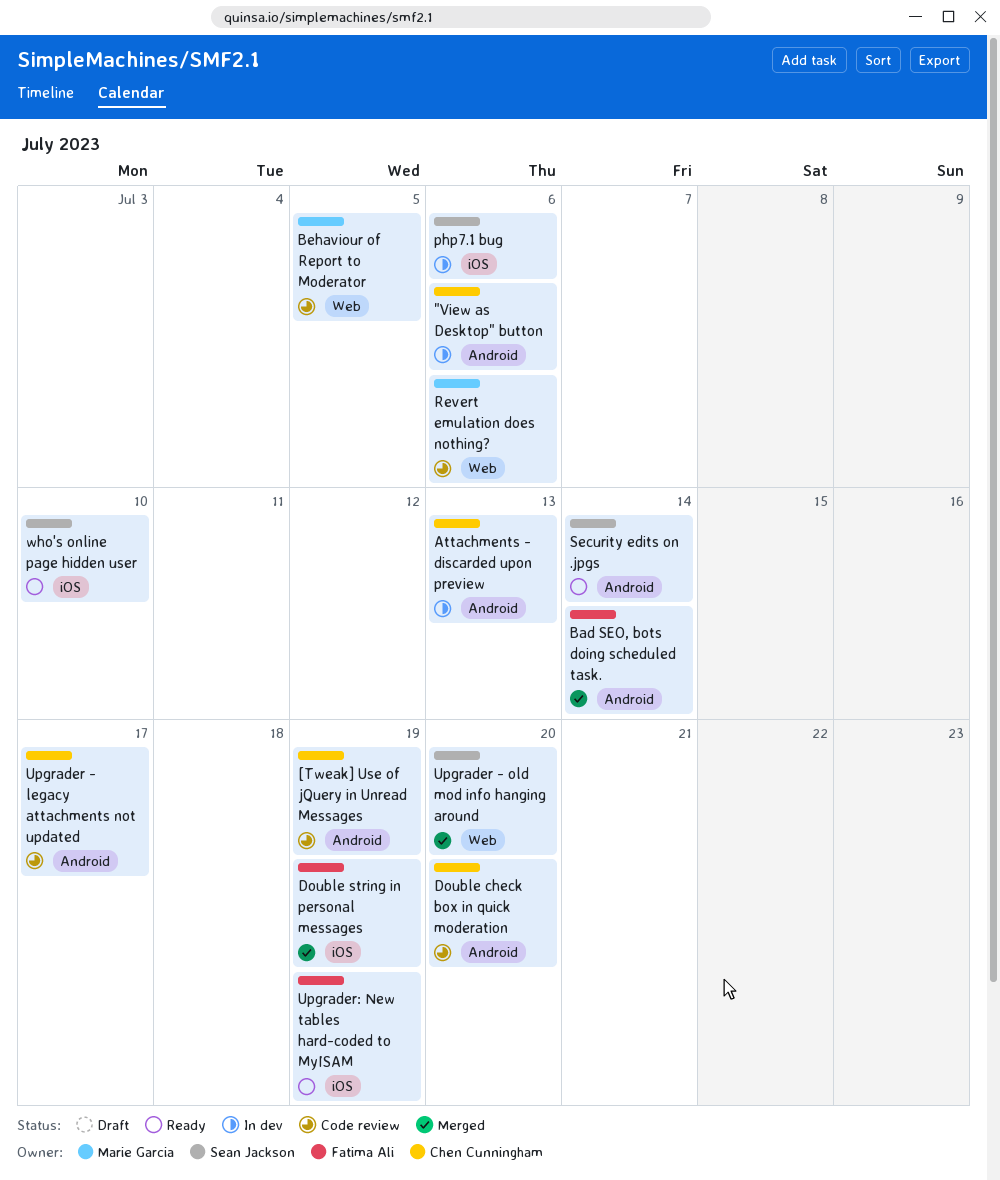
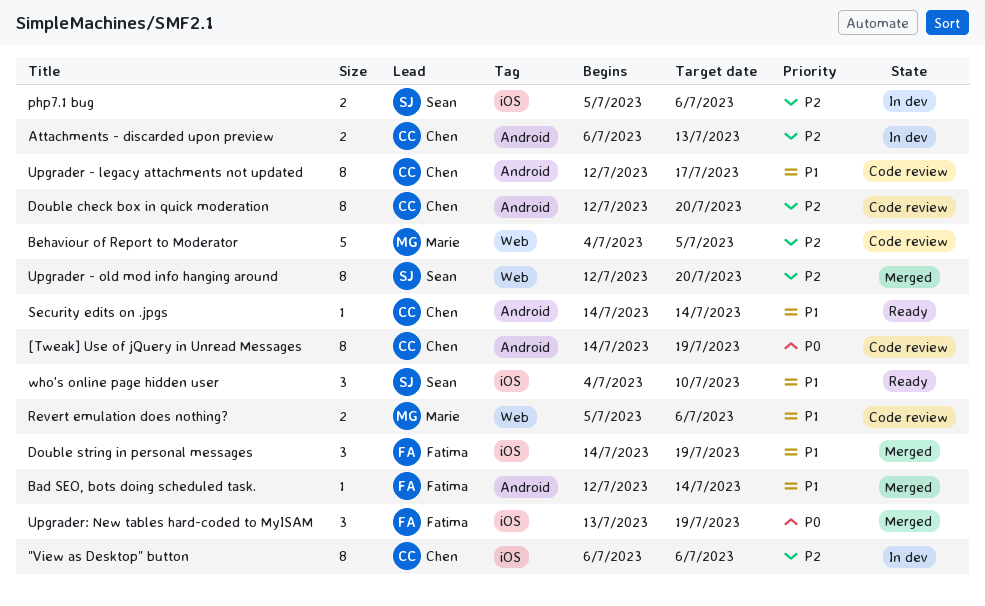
"View as Desktop" button, label: Android -> iOS
Security edits on .jpgs, owner: Sean Jackson -> Chen Cunningham
Upgrader: New tables hard-coded to MyISAM, status: Ready -> Merged

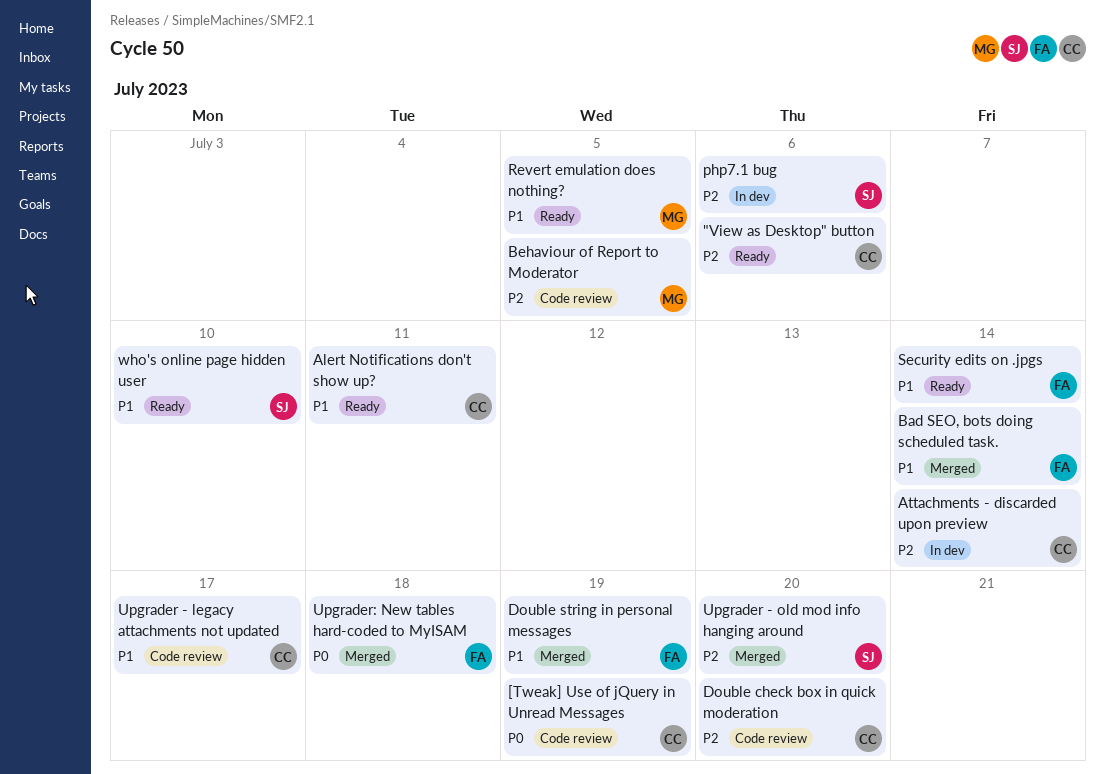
"View as Desktop" button, status: In dev -> Ready
Alert Notifications don't show up?: none -> present
Attachments - discarded upon preview, due: Jul 13 -> Jul 14
Revert emulation does nothing?, status: Code review -> Ready
Revert emulation does nothing?, due: Jul 6 -> Jul 5
Security edits on .jpgs, owner: Chen -> Fatima
Upgrader: New tables hard-coded to MyISAM, due: Jul 19 -> Jul 18

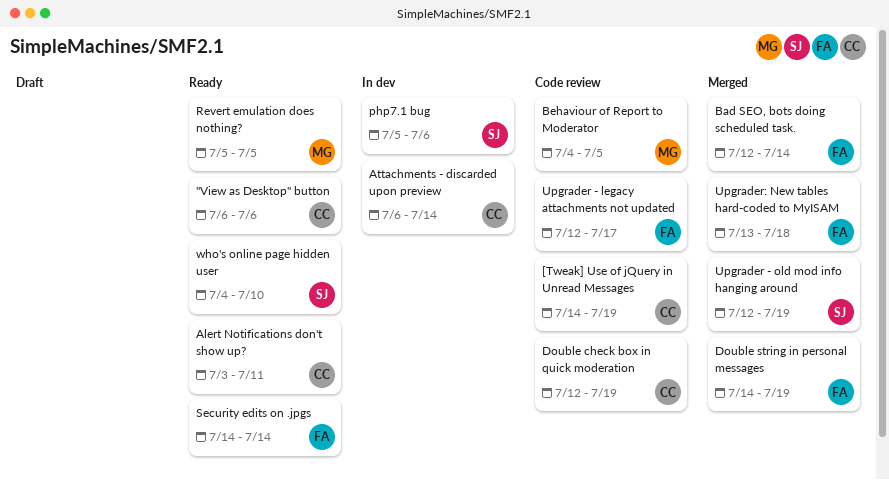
Double check box in quick moderation, due: Jul 20 -> Jul 19
Upgrader - legacy attachments not updated, owner: CC -> FA
Upgrader - old mod info hanging around, due: Jul 20 -> Jul 19

